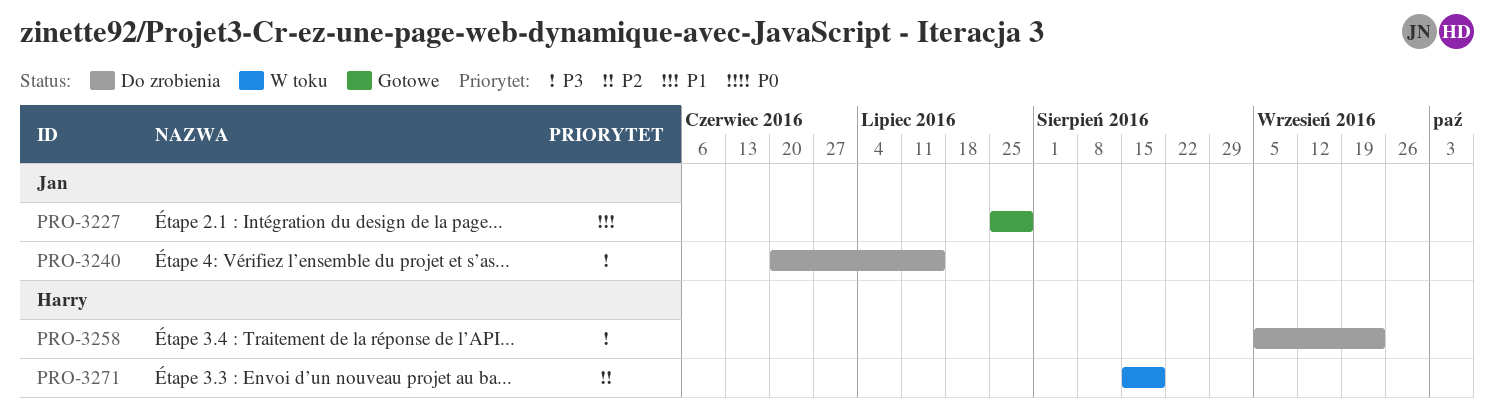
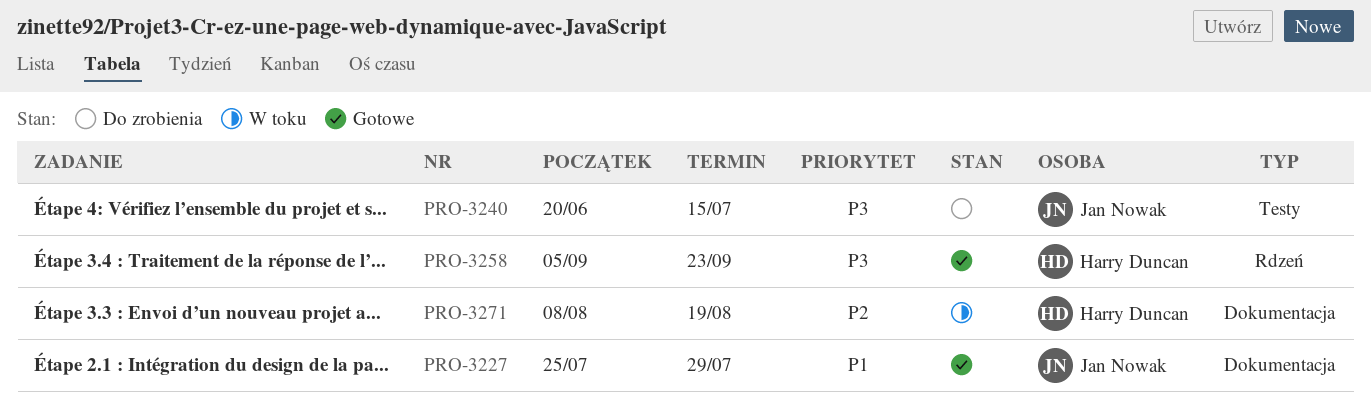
PRO-3258, status: Do zrobienia -> Gotowe
PRO-3271, start: Aug 15 -> Aug 8

